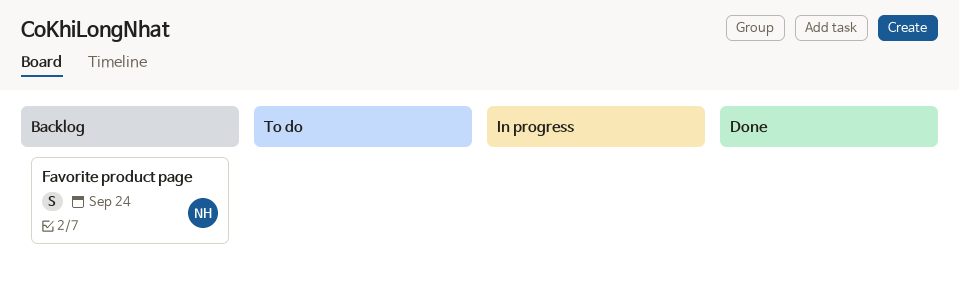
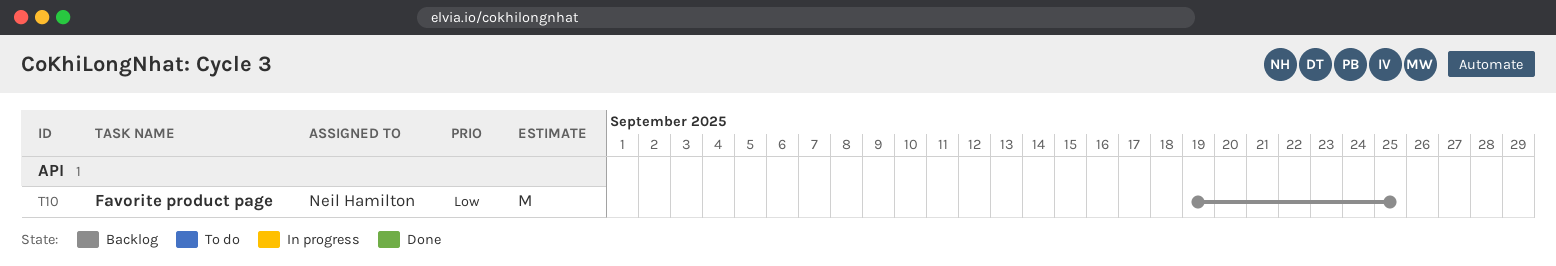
Favorite product page, estimate: S -> M
Favorite product page, due: Sep 24 -> Sep 25

